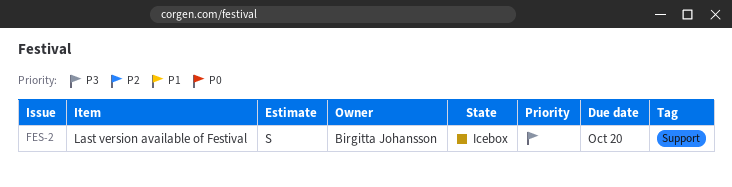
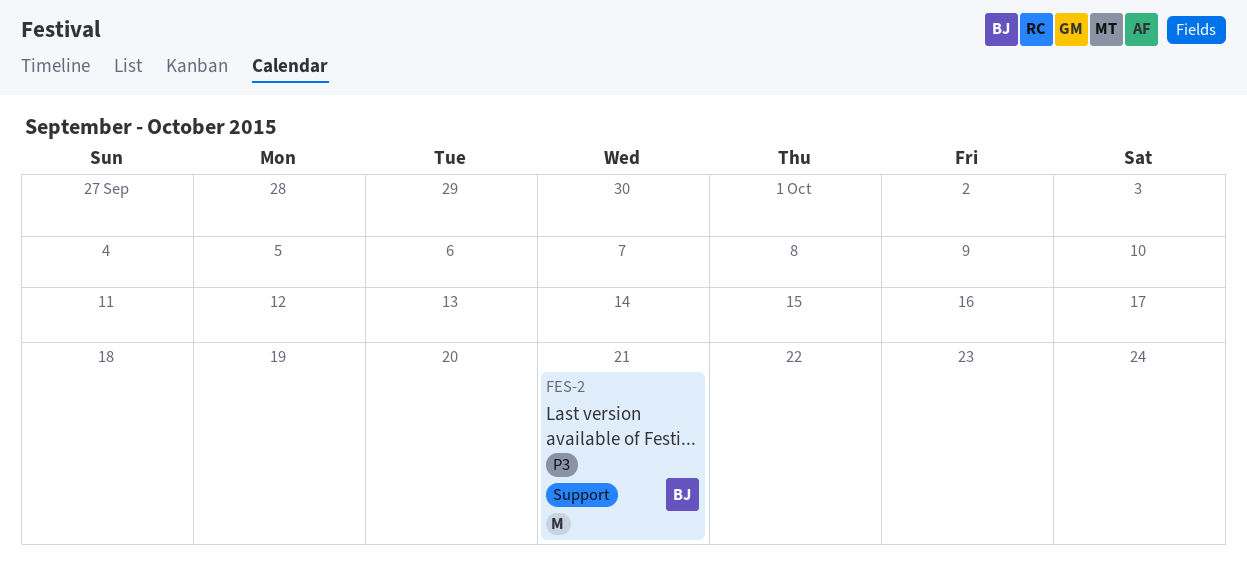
FES-2, estimate: S -> M
FES-2, due: Oct 20 -> Oct 21

